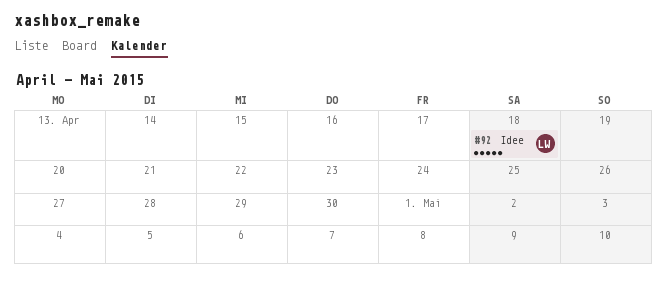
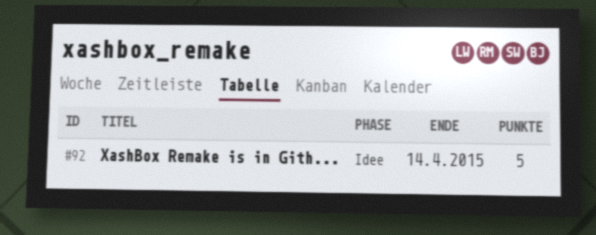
#92, due: Apr 18 -> Apr 14

